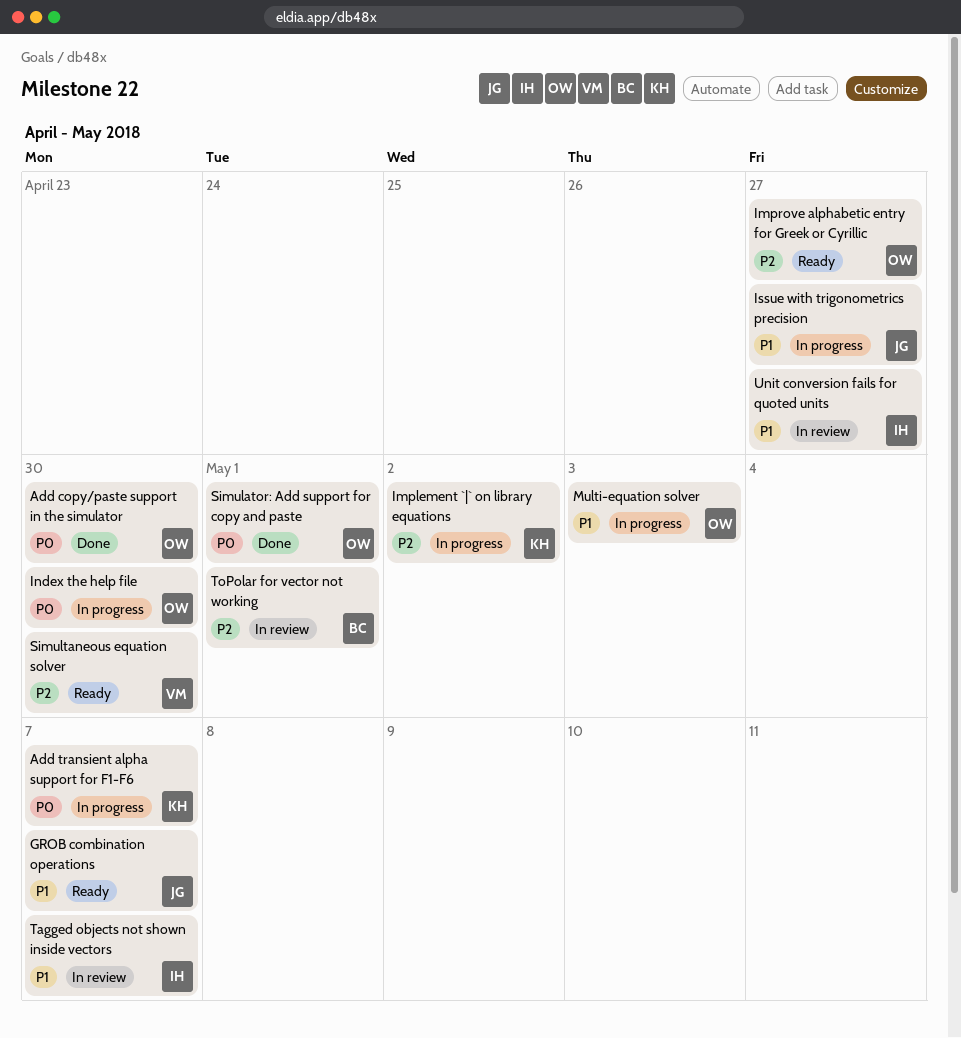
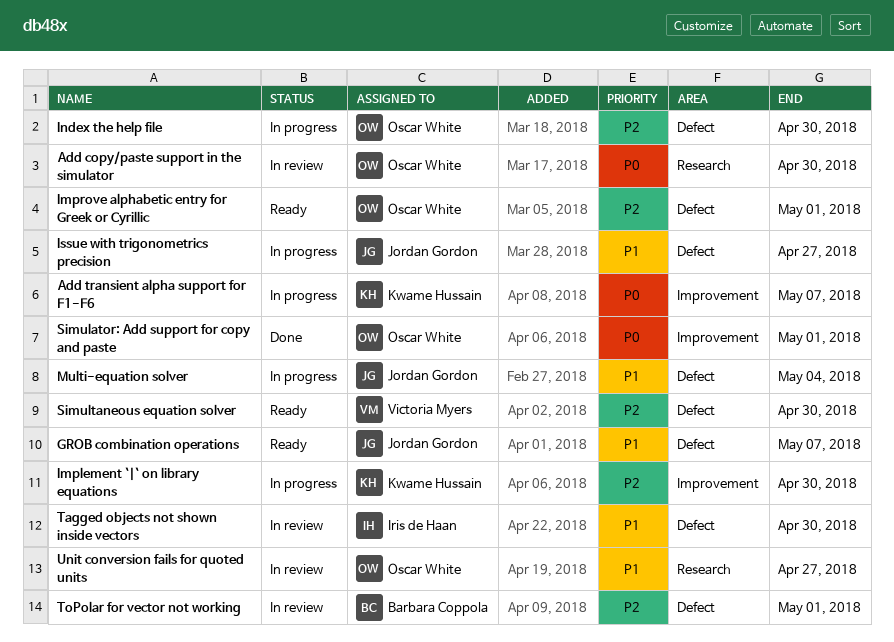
Add copy/paste support in the simulator, status: Done -> In review
Implement `|` on library equations, due: May 2 -> Apr 30
Improve alphabetic entry for Greek or Cyrillic, due: Apr 27 -> May 1
Index the help file, priority: P0 -> P2
Multi-equation solver, owner: Oscar White -> Jordan Gordon
Multi-equation solver, due: May 3 -> May 4
Tagged objects not shown inside vectors, due: May 7 -> Apr 30
Unit conversion fails for quoted units, owner: Iris de Haan -> Oscar White

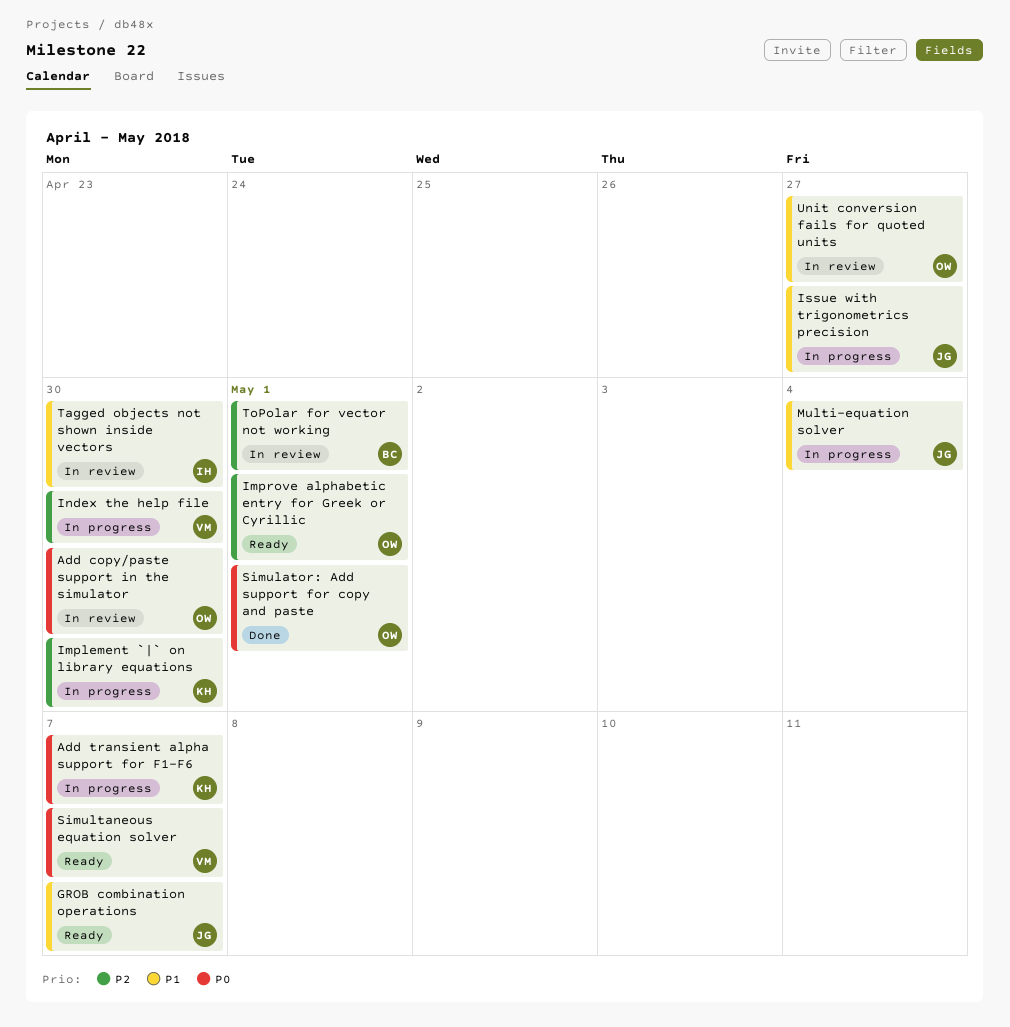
Index the help file, owner: Oscar White -> Victoria Myers
Simultaneous equation solver, priority: P2 -> P0
Simultaneous equation solver, due: Apr 30 -> May 7

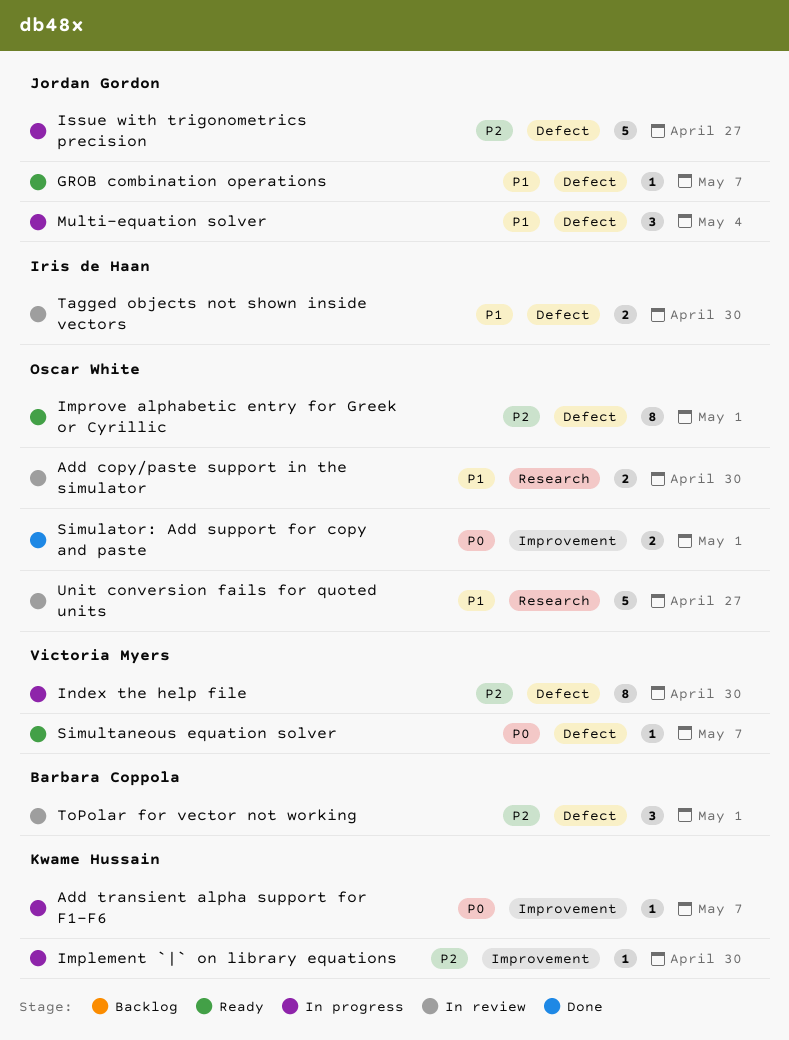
Add copy/paste support in the simulator, priority: P0 -> P1
Issue with trigonometrics precision, priority: P1 -> P2

